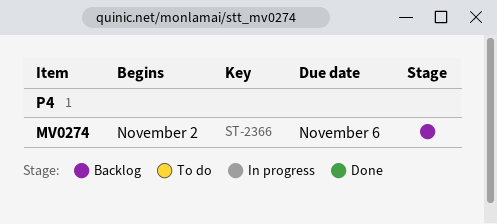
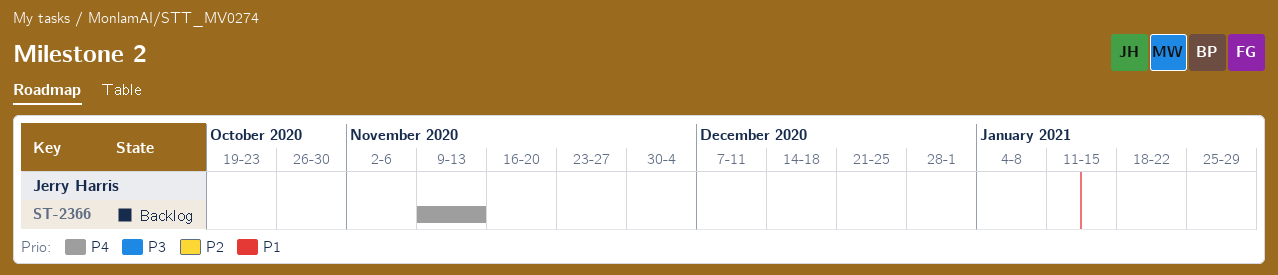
ST-2366, start: Nov 2 -> Nov 9
ST-2366, due: Nov 6 -> Nov 13

